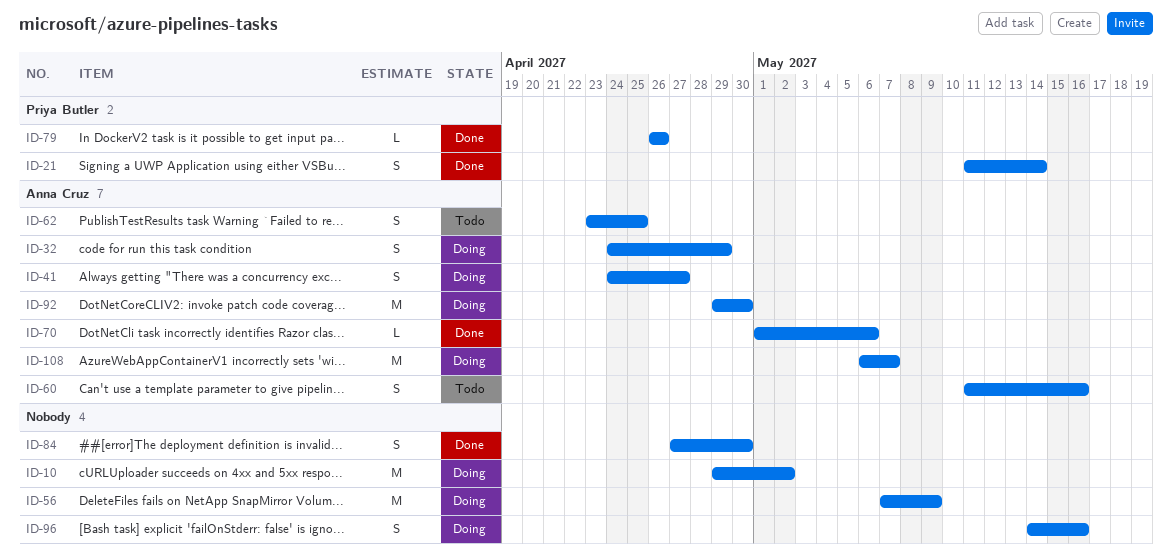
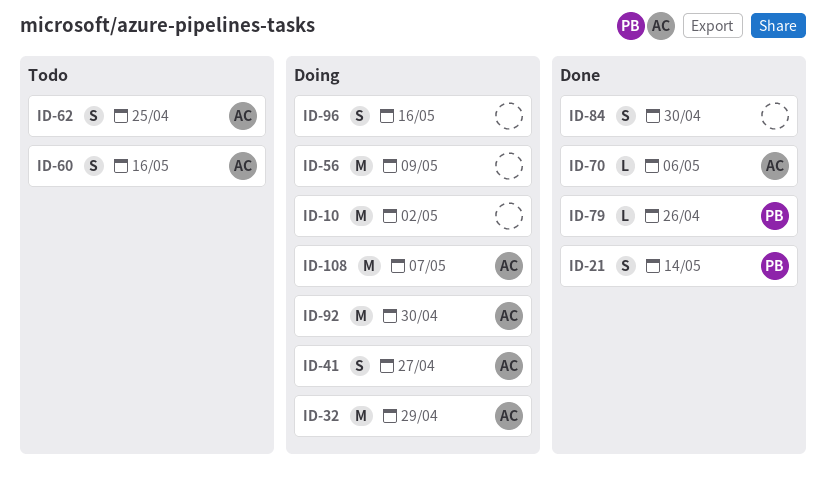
ID-32, estimate: S -> M

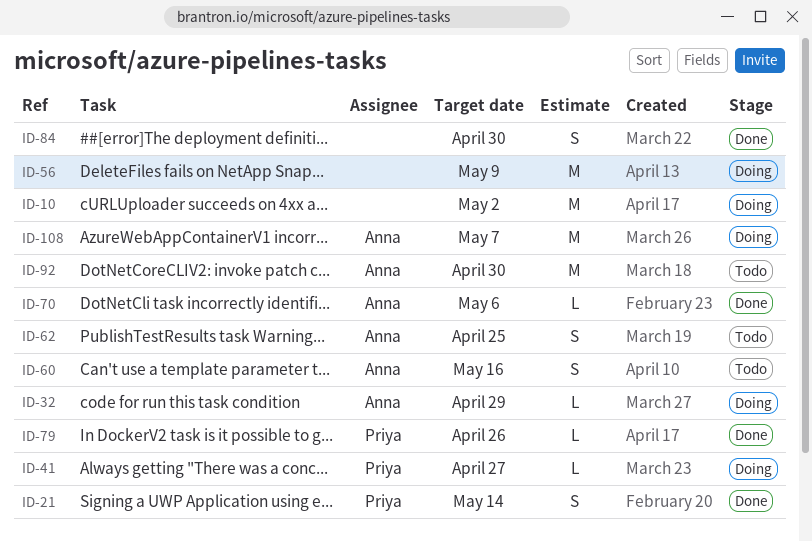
ID-32, estimate: M -> L
ID-41, owner: Anna -> Priya
ID-41, estimate: S -> L
ID-92, status: Doing -> Todo
ID-96: present -> none

